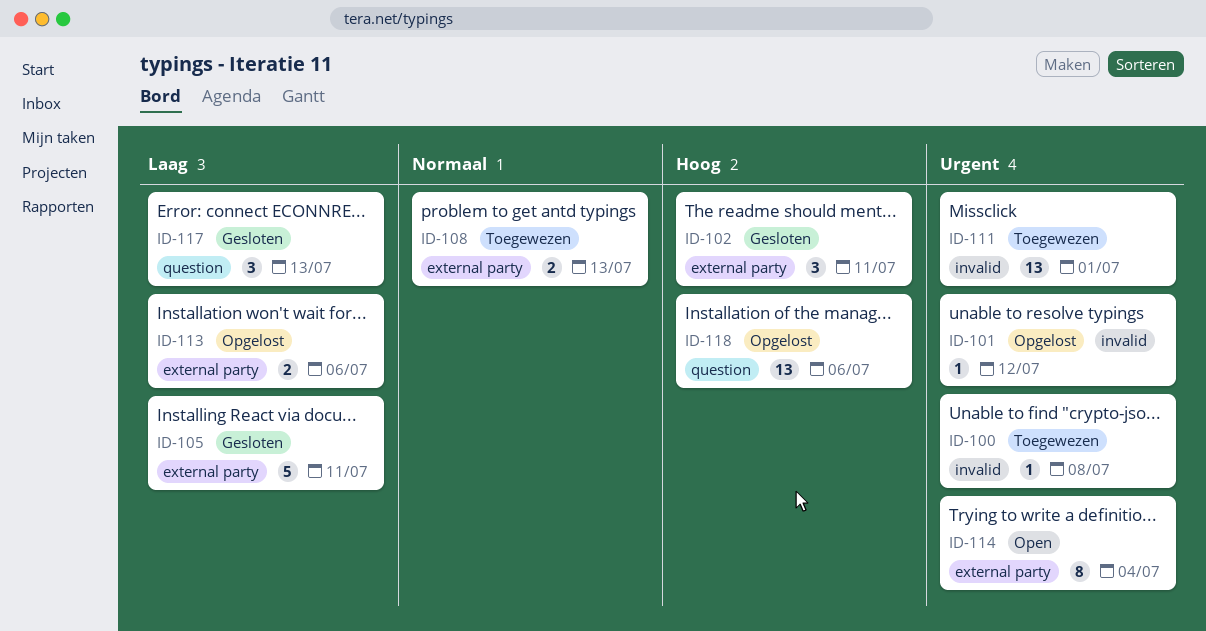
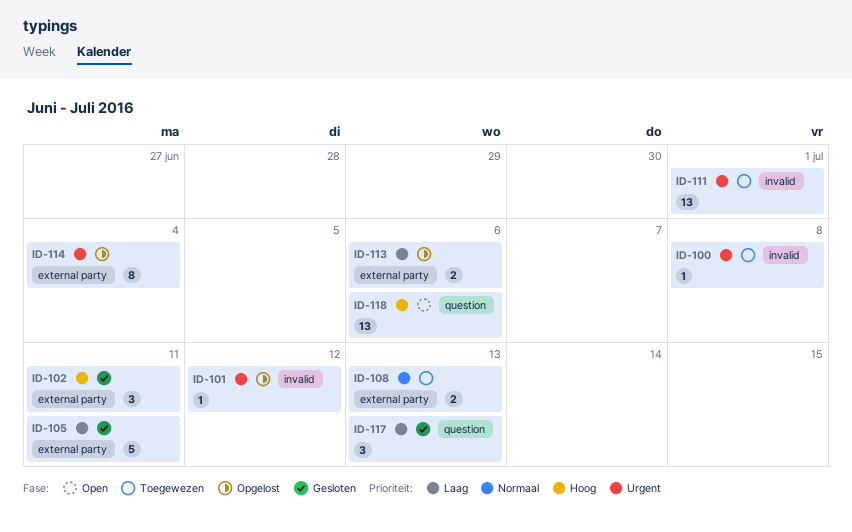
ID-114, status: Open -> Opgelost
ID-118, status: Opgelost -> Open

